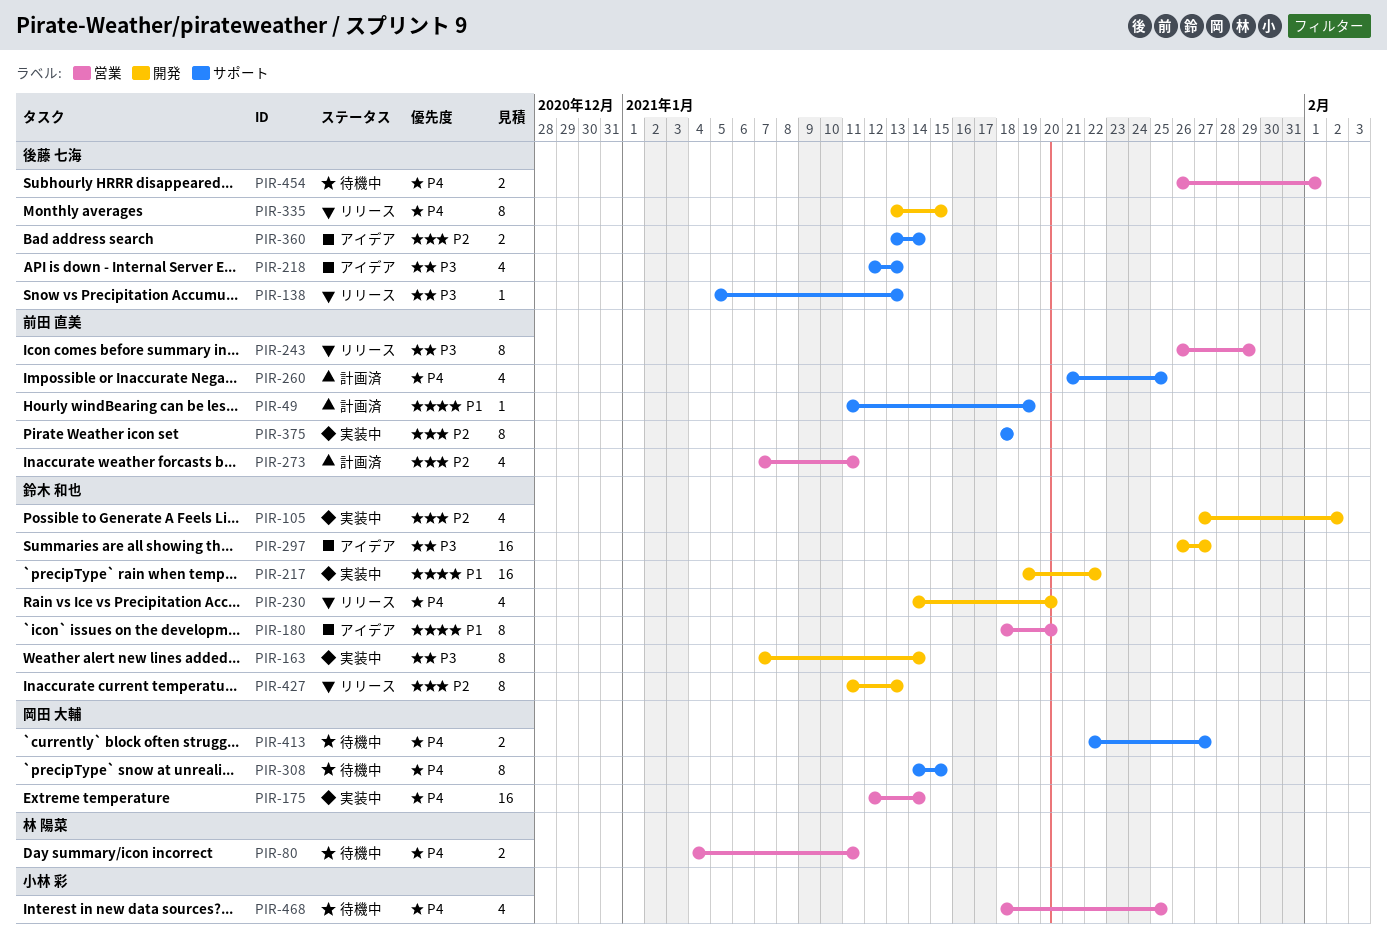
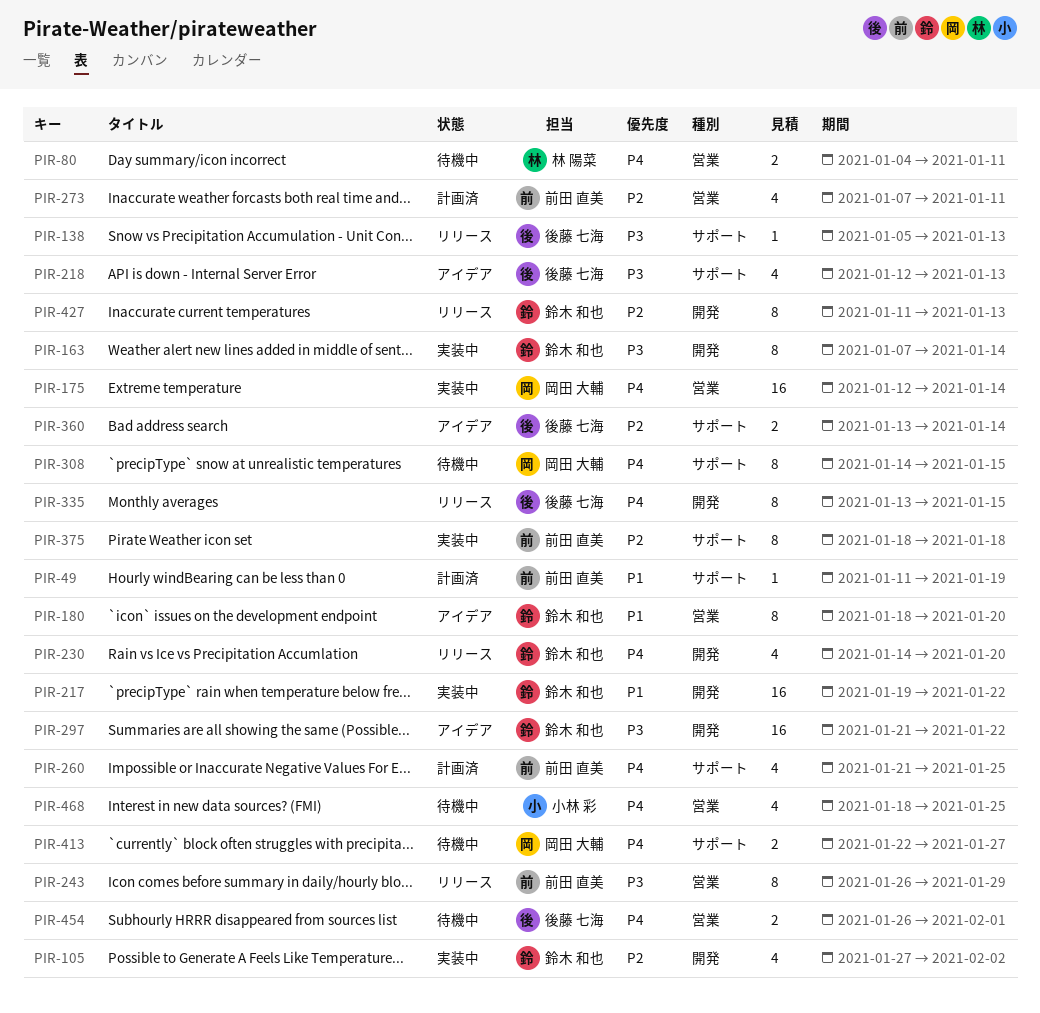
PIR-297, start: Jan 26 -> Jan 21
PIR-297, due: Jan 27 -> Jan 22

